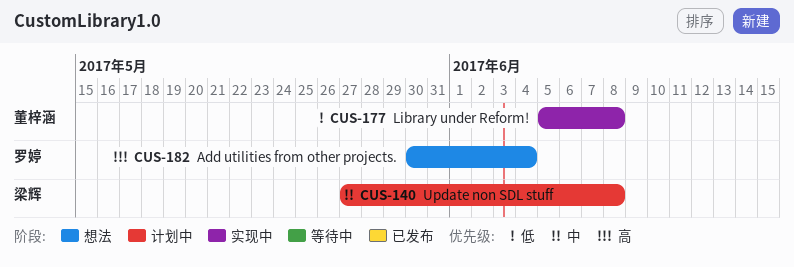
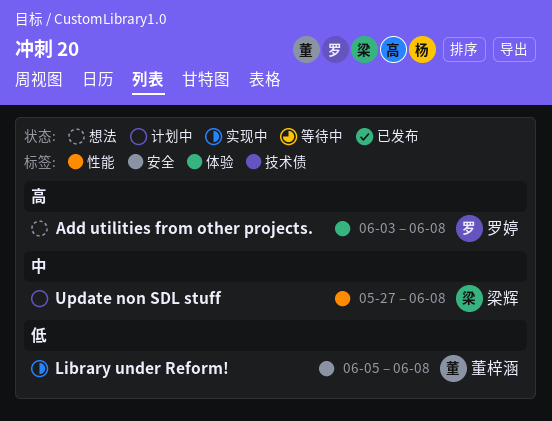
Add utilities from other projects., start: May 30 -> Jun 3
Add utilities from other projects., due: Jun 4 -> Jun 8

